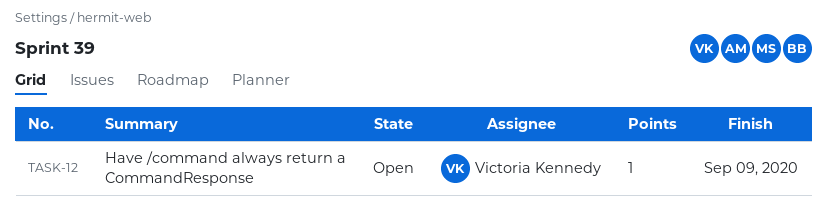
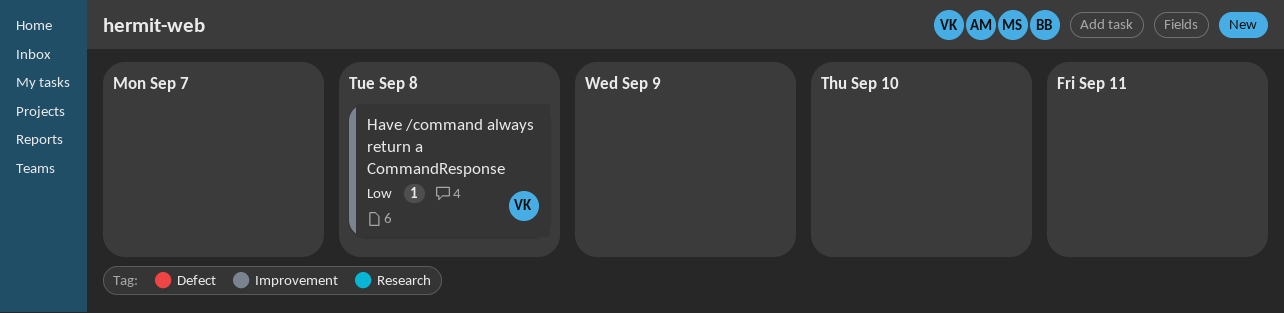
Have /command always return a CommandResponse, due: Sep 9 -> Sep 8

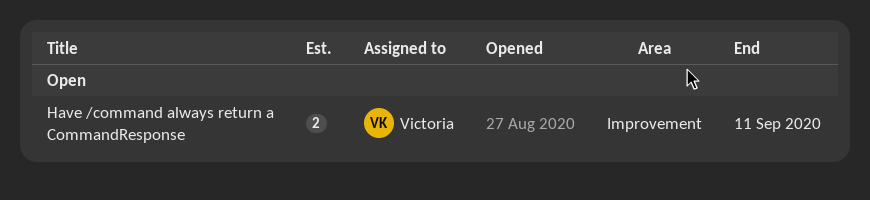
Have /command always return a CommandResponse, estimate: 1 -> 2
Have /command always return a CommandResponse, due: Sep 8 -> Sep 11

